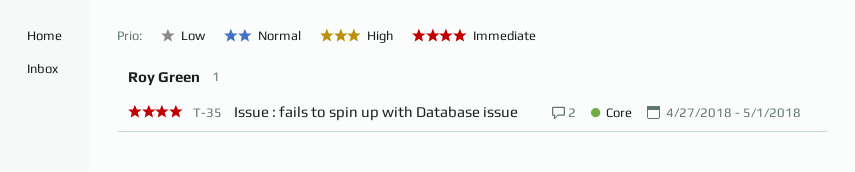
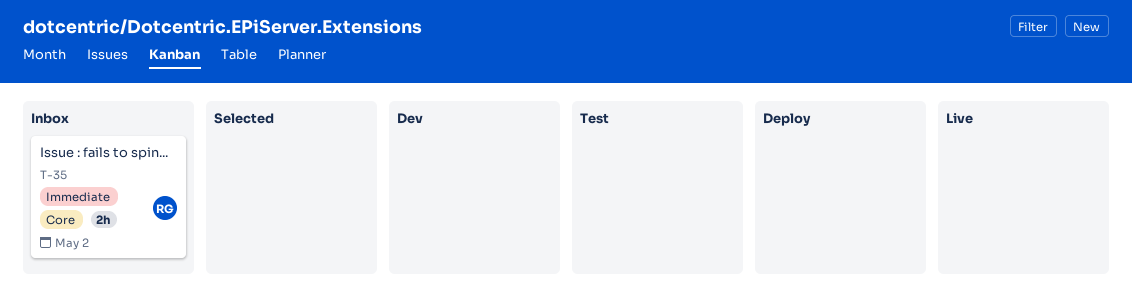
T-35, due: May 1 -> May 2

